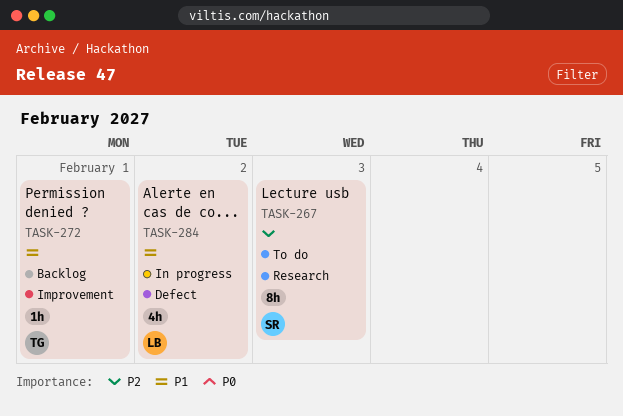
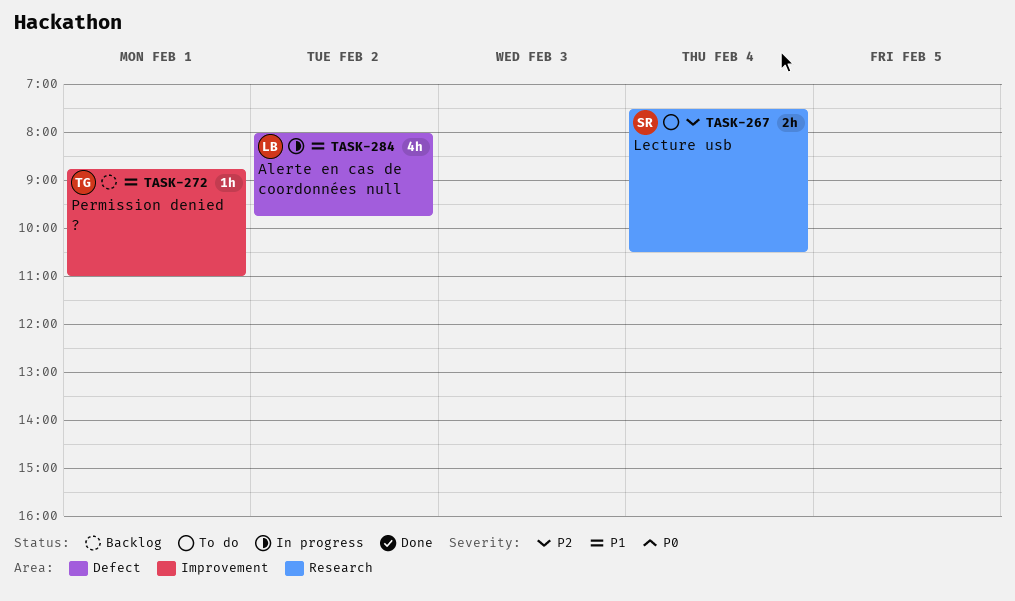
TASK-267, estimate: 8h -> 2h
TASK-267, day: Feb 3 -> Feb 4

